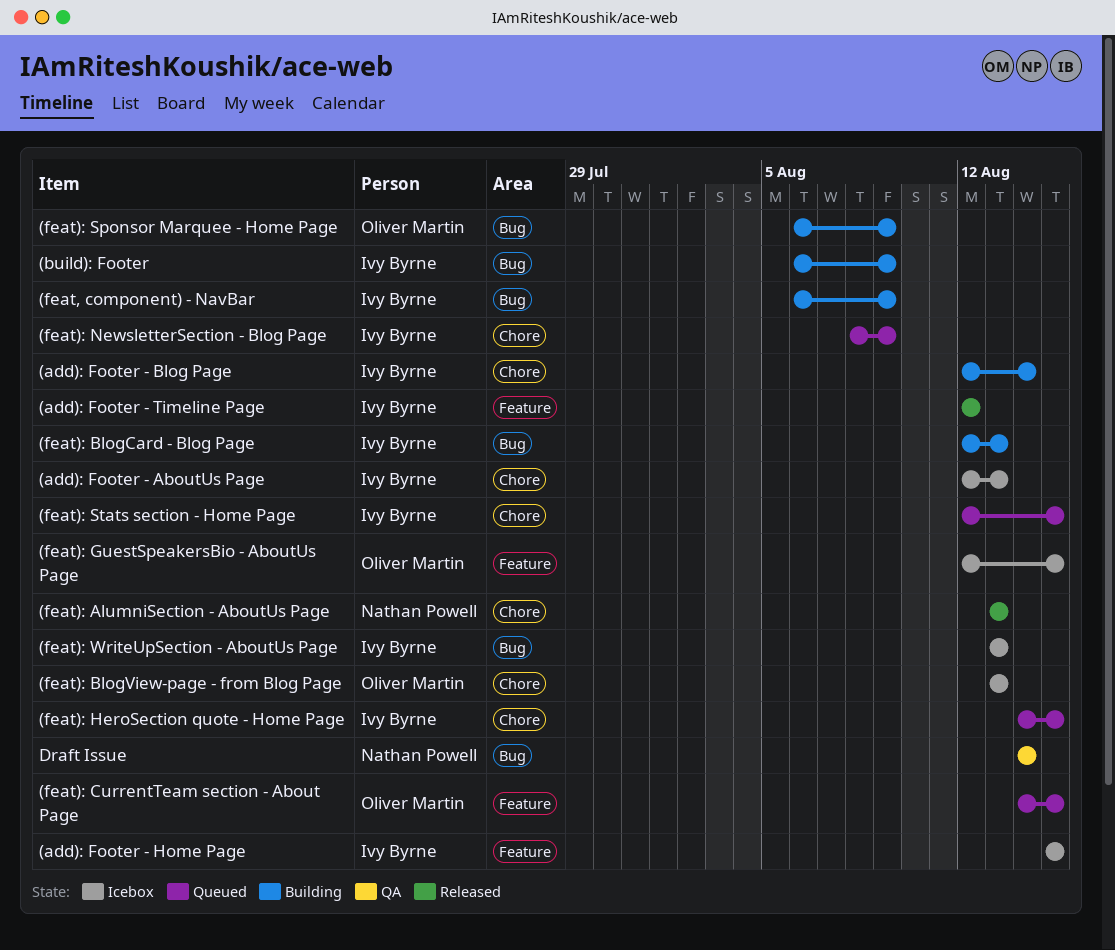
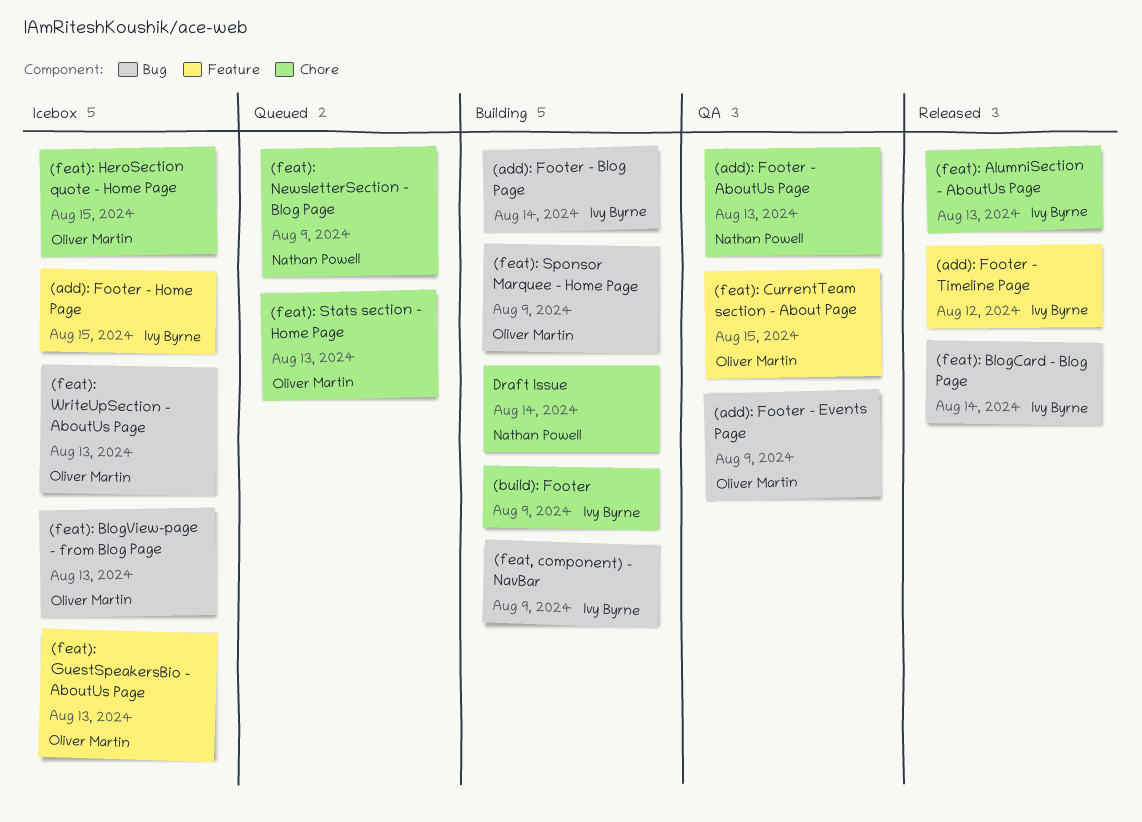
(add): Footer - AboutUs Page, status: Icebox -> QA
(add): Footer - AboutUs Page, owner: Ivy Byrne -> Nathan Powell
(add): Footer - Blog Page, label: Chore -> Bug
(add): Footer - Events Page: none -> present
(build): Footer, label: Bug -> Chore
(feat): AlumniSection - AboutUs Page, owner: Nathan Powell -> Ivy Byrne
(feat): BlogCard - Blog Page, status: Building -> Released
(feat): BlogCard - Blog Page, due: Aug 13 -> Aug 14
(feat): BlogView-page - from Blog Page, label: Chore -> Bug
(feat): CurrentTeam section - About Page, status: Queued -> QA
(feat): GuestSpeakersBio - AboutUs Page, due: Aug 15 -> Aug 13
(feat): HeroSection quote - Home Page, status: Queued -> Icebox
(feat): HeroSection quote - Home Page, owner: Ivy Byrne -> Oliver Martin
(feat): NewsletterSection - Blog Page, owner: Ivy Byrne -> Nathan Powell
(feat): Stats section - Home Page, owner: Ivy Byrne -> Oliver Martin
(feat): Stats section - Home Page, due: Aug 15 -> Aug 13
(feat): WriteUpSection - AboutUs Page, owner: Ivy Byrne -> Oliver Martin
Draft Issue, status: QA -> Building
Draft Issue, label: Bug -> Chore

